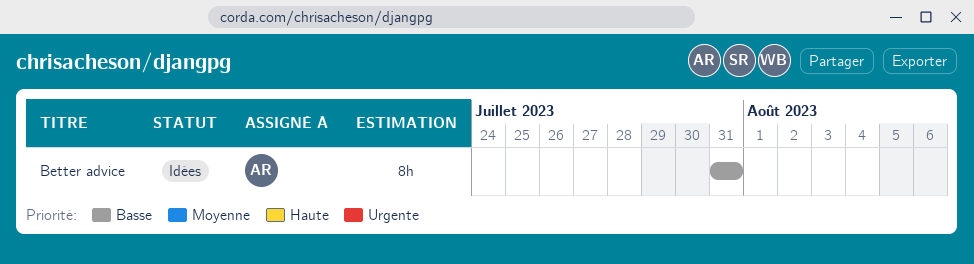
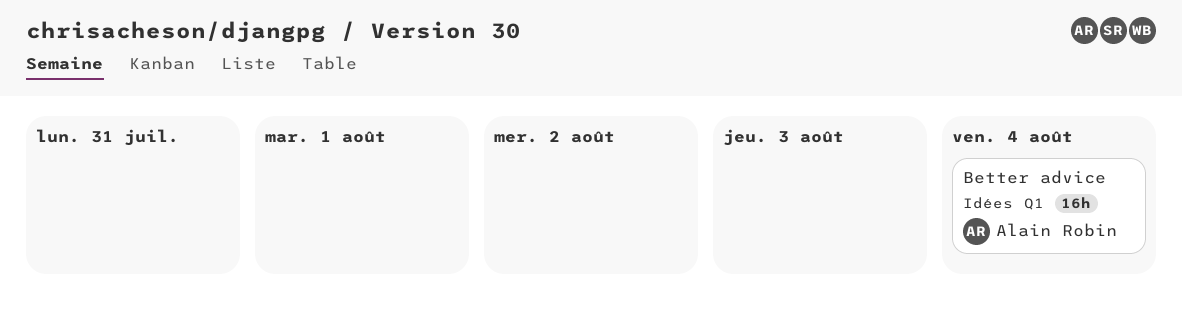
Better advice, estimate: 8h -> 16h
Better advice, due: Jul 31 -> Aug 4

